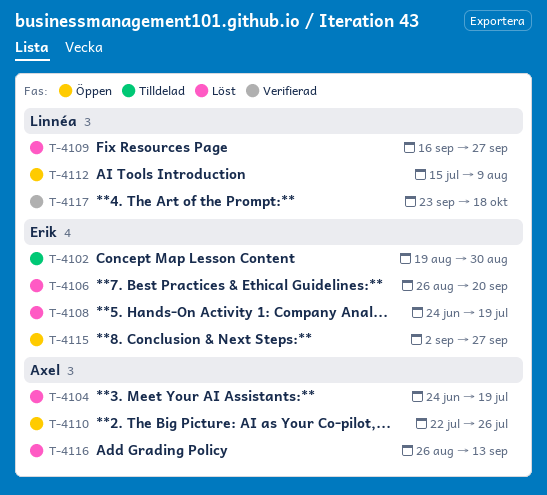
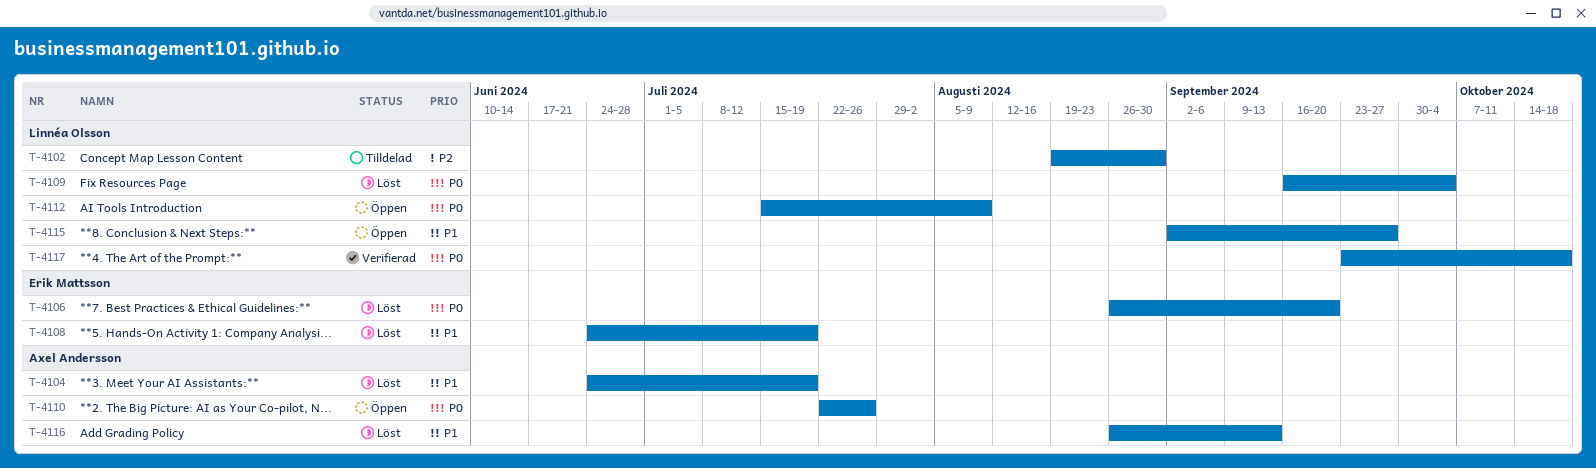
T-4102, owner: Erik Mattsson -> Linnéa Olsson
T-4109, due: Sep 27 -> Oct 4
T-4115, owner: Erik Mattsson -> Linnéa Olsson

